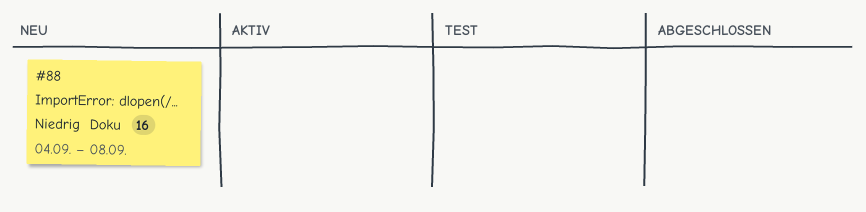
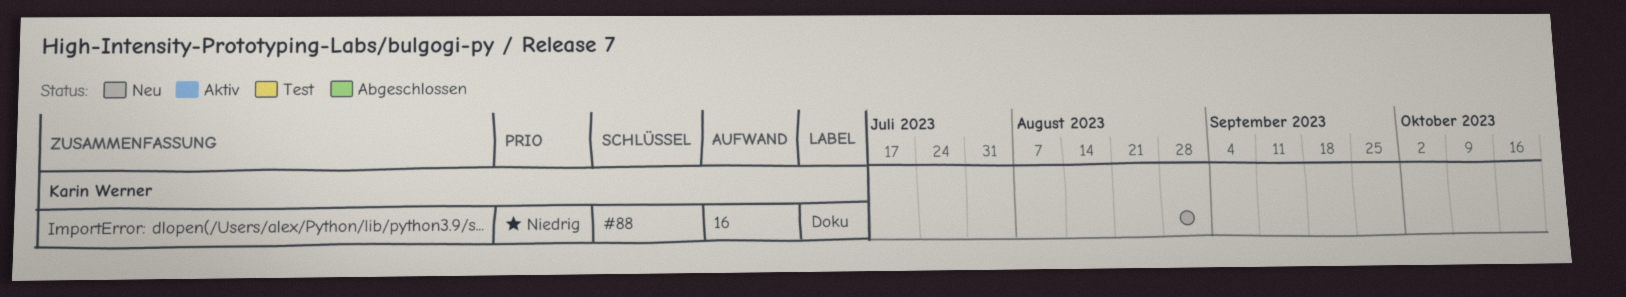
#88, start: Sep 4 -> Aug 28
#88, due: Sep 8 -> Sep 1

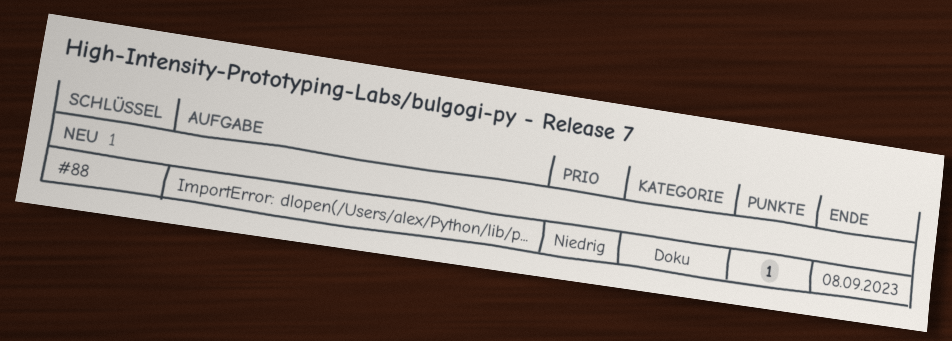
#88, estimate: 16 -> 1
#88, due: Sep 1 -> Sep 8

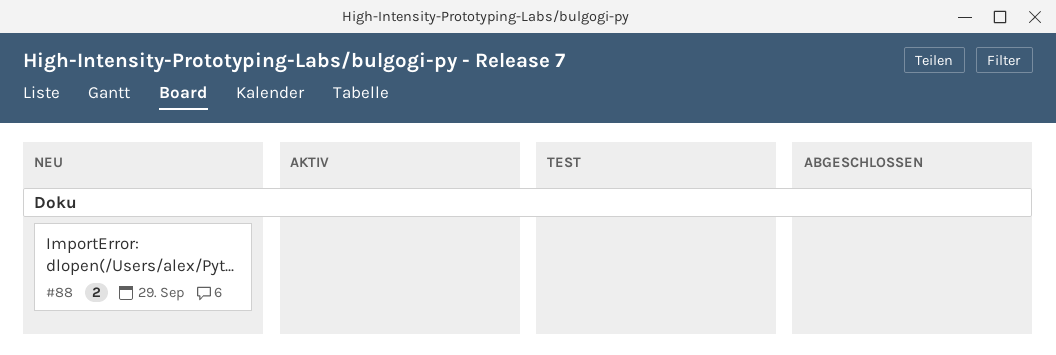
#88, estimate: 1 -> 2
#88, due: Sep 8 -> Sep 29

